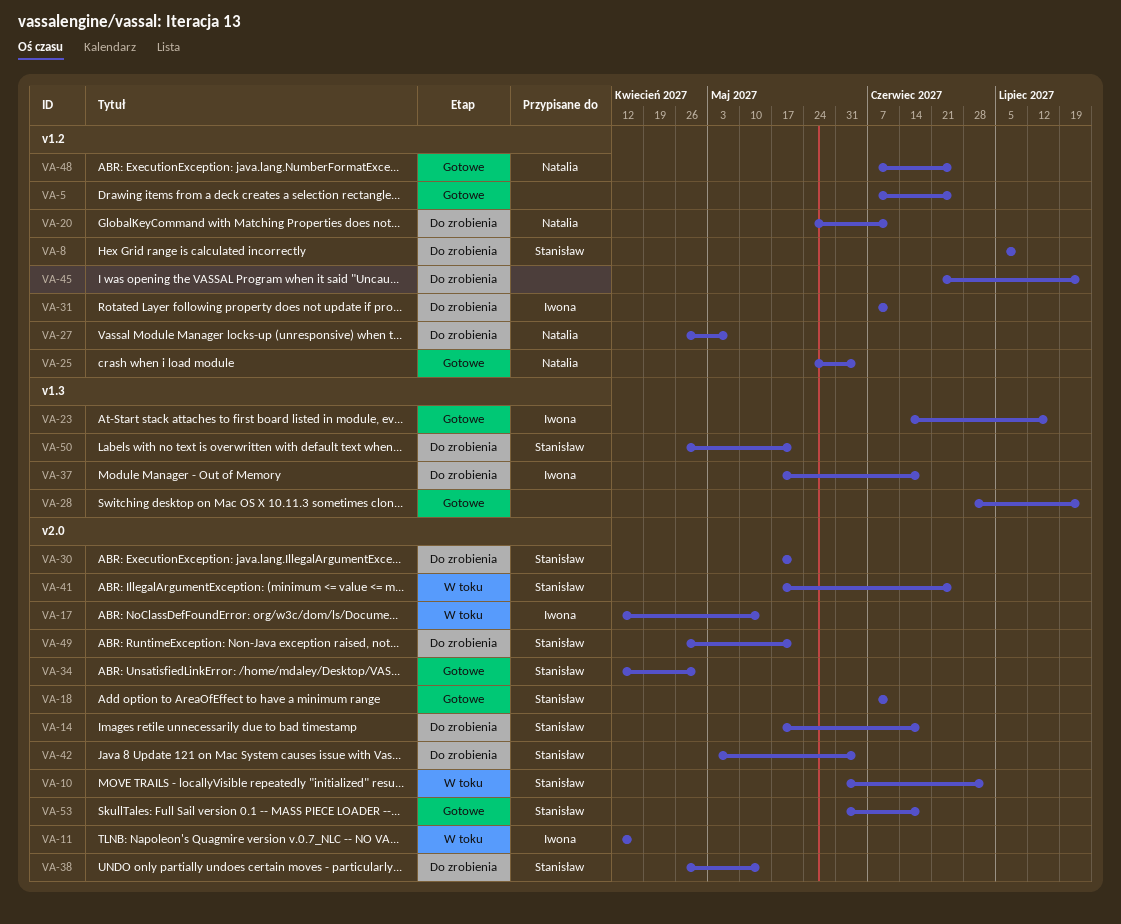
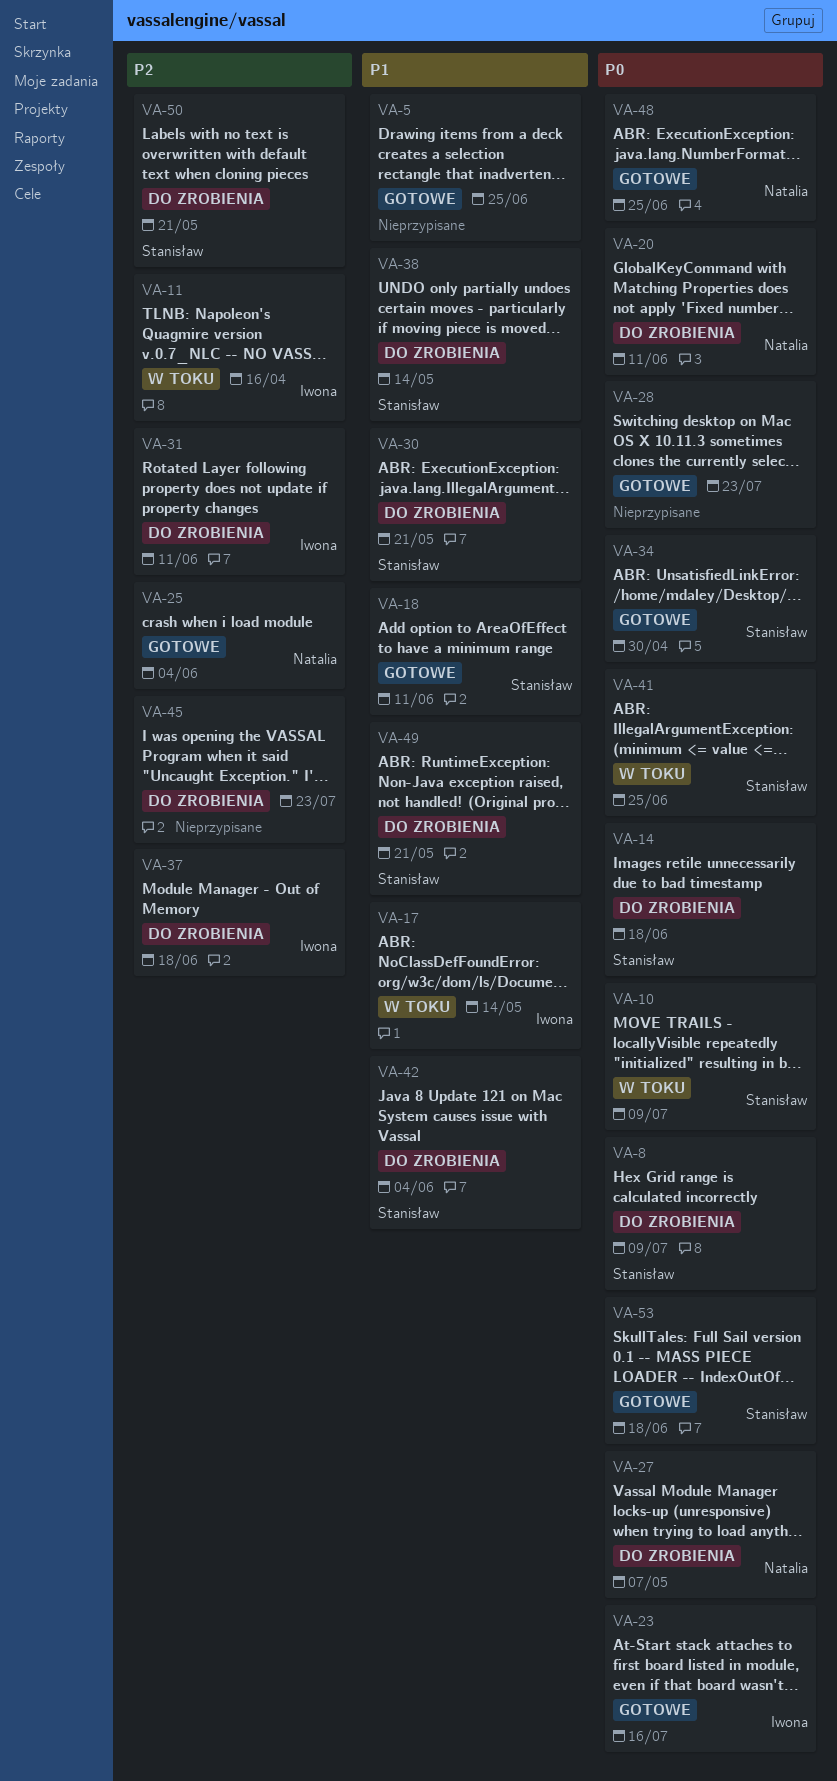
VA-10, due: Jul 2 -> Jul 9

